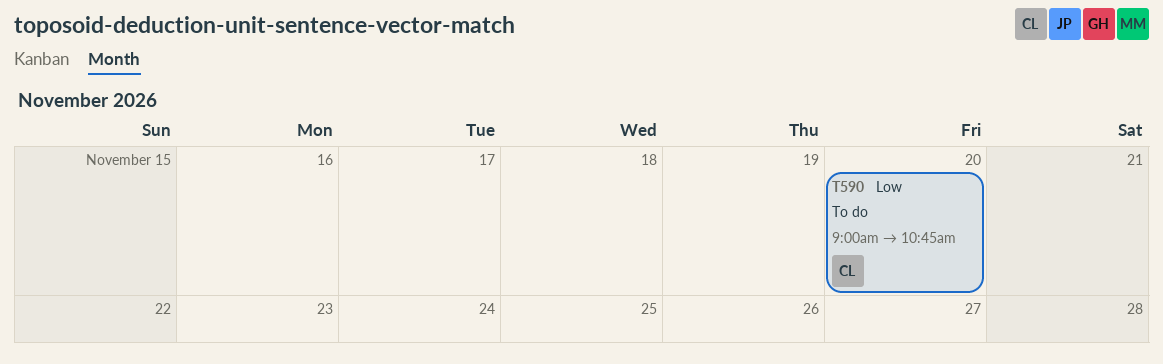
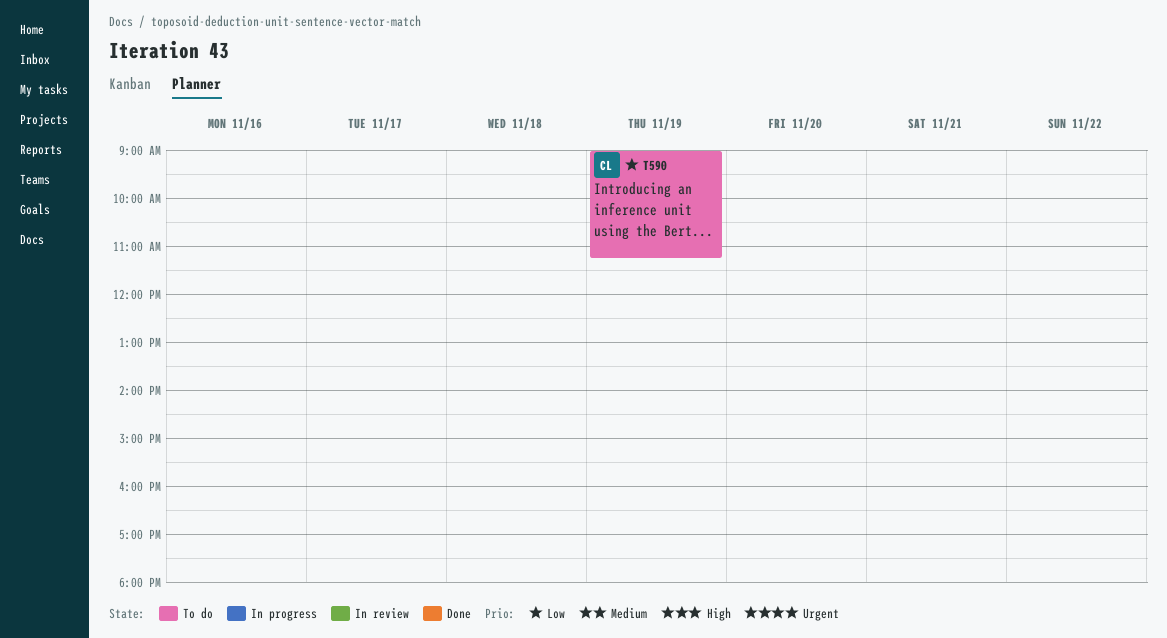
T590, day: Nov 20 -> Nov 19
T590, ends: 10:45 -> 11:15

